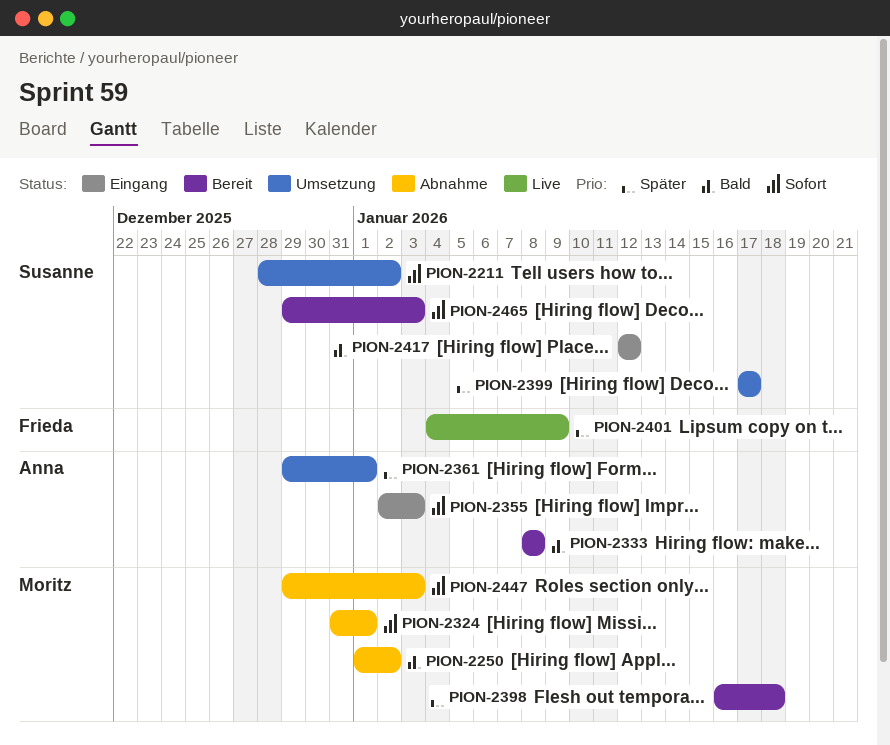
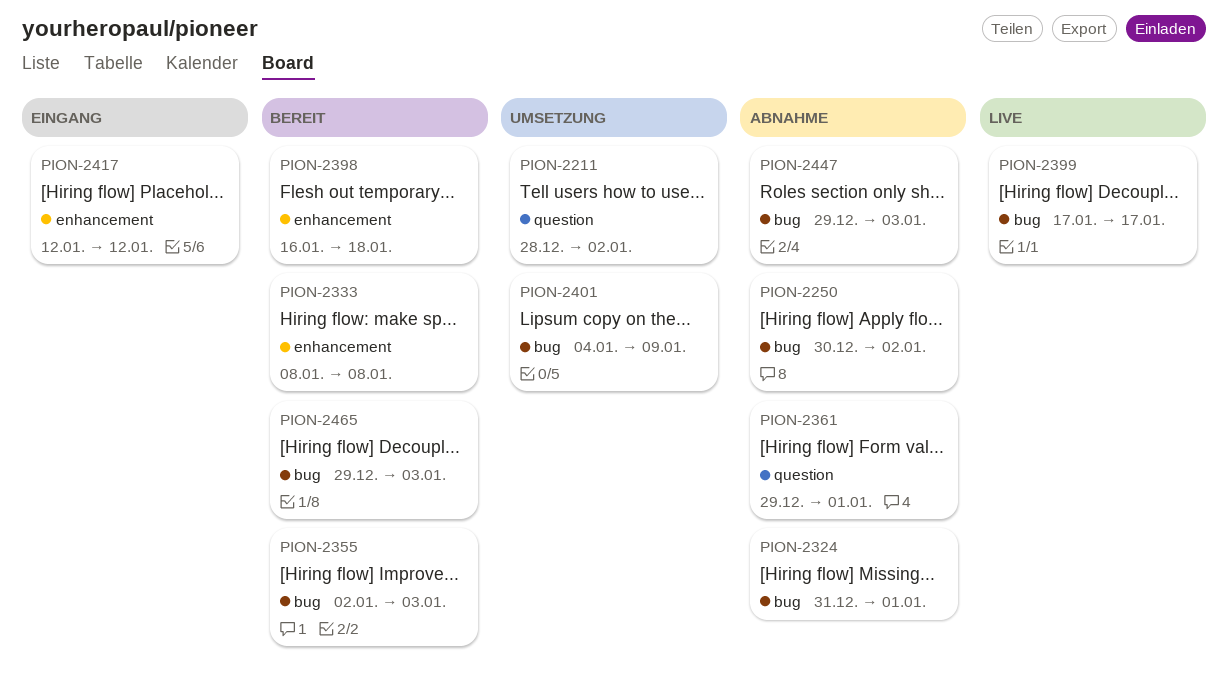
PION-2250, start: Jan 1 -> Dec 30
PION-2355, status: Eingang -> Bereit
PION-2361, status: Umsetzung -> Abnahme
PION-2399, status: Umsetzung -> Live
PION-2401, status: Live -> Umsetzung

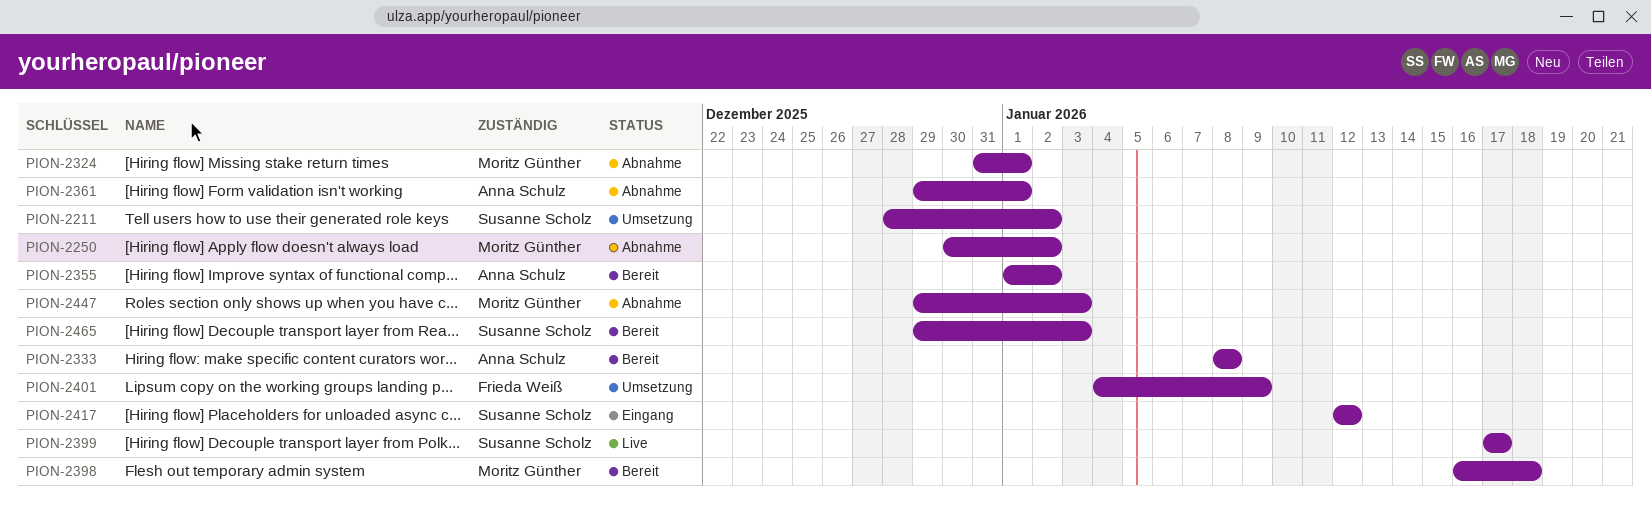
PION-2355, start: Jan 2 -> Jan 1
PION-2355, due: Jan 3 -> Jan 2

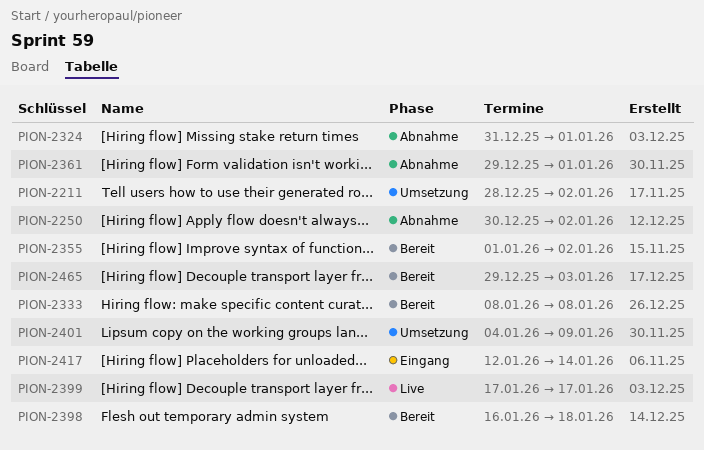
PION-2417, due: Jan 12 -> Jan 14
PION-2447: present -> none

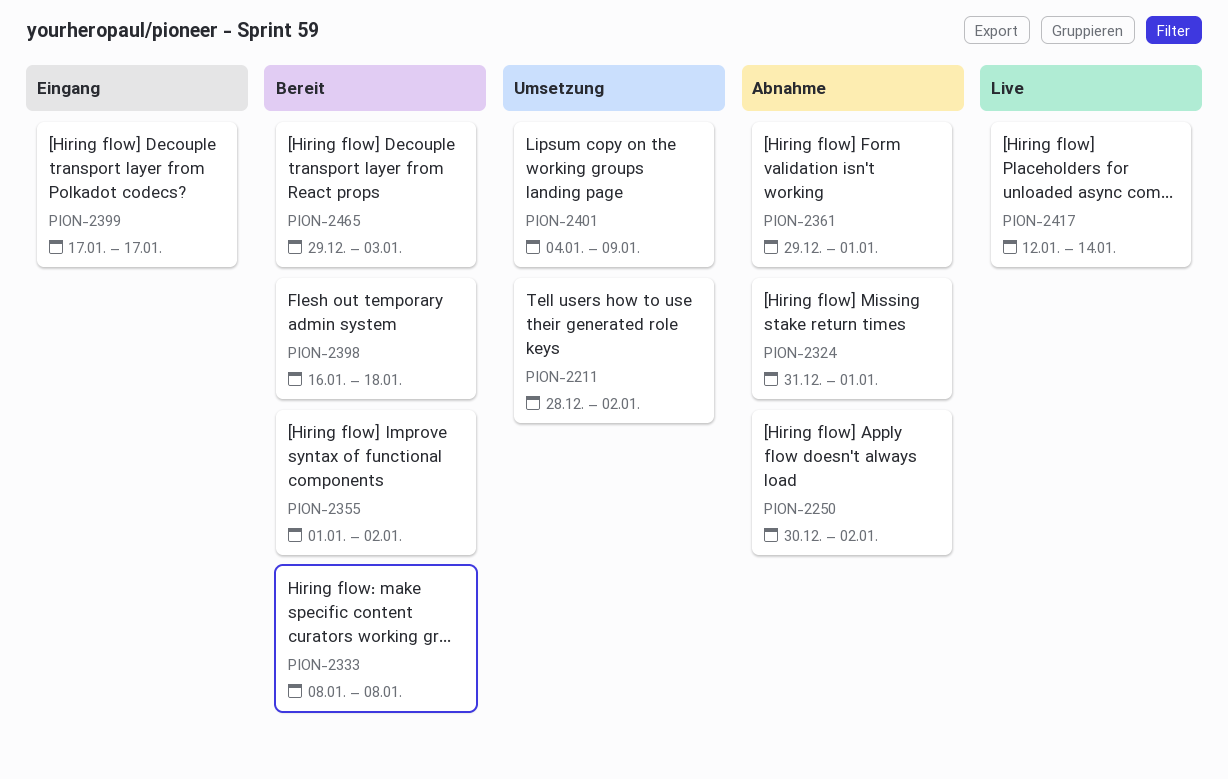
PION-2399, status: Live -> Eingang
PION-2417, status: Eingang -> Live

